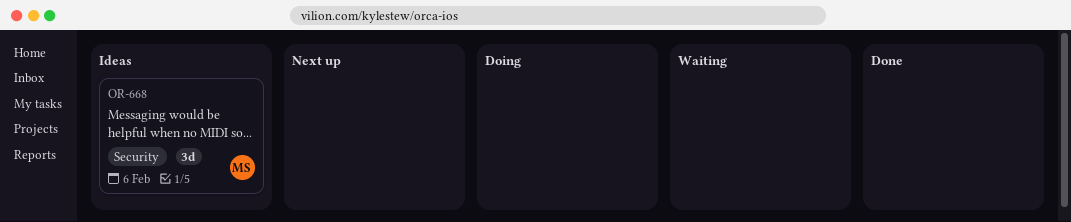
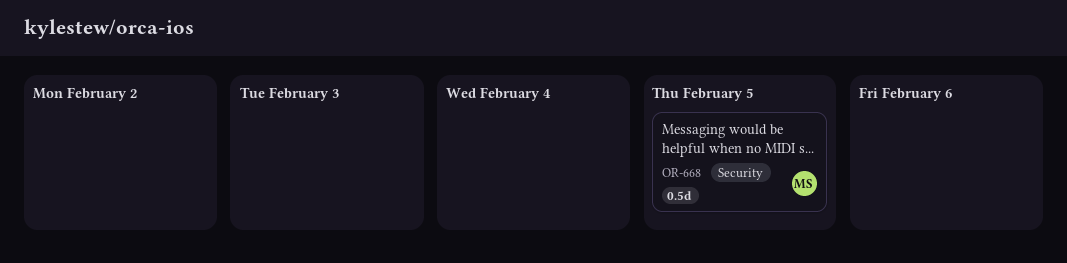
OR-668, estimate: 3d -> 0.5d
OR-668, due: Feb 6 -> Feb 5

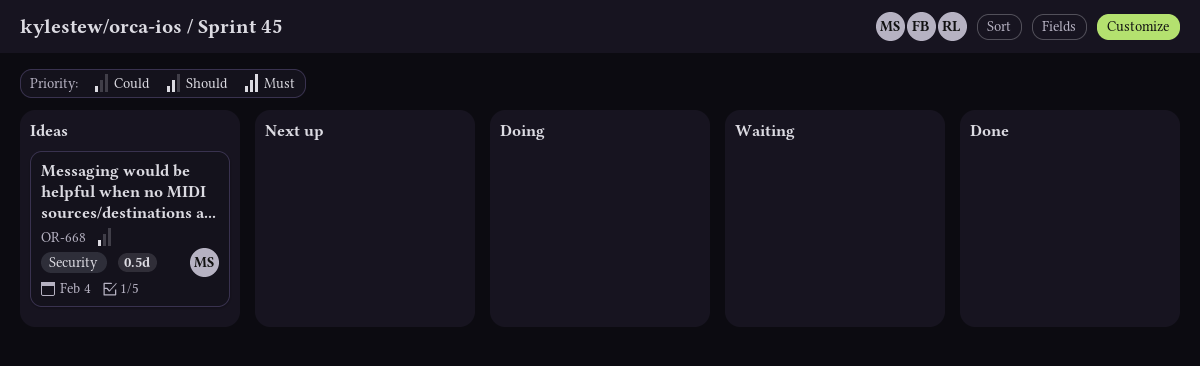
OR-668, due: Feb 5 -> Feb 4

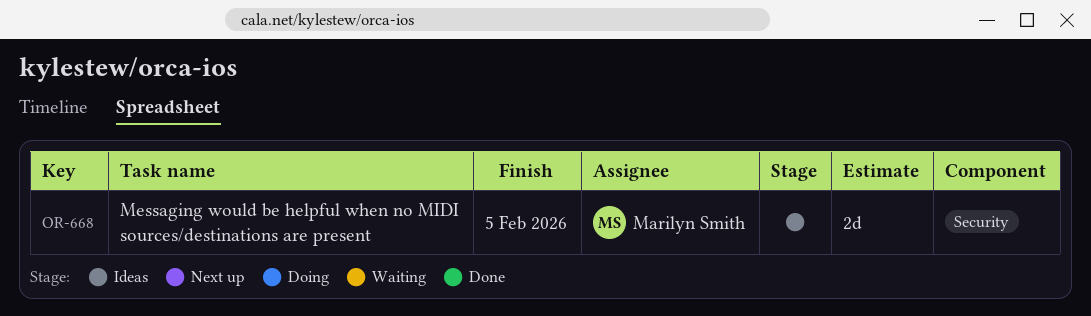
OR-668, estimate: 0.5d -> 2d
OR-668, due: Feb 4 -> Feb 5

